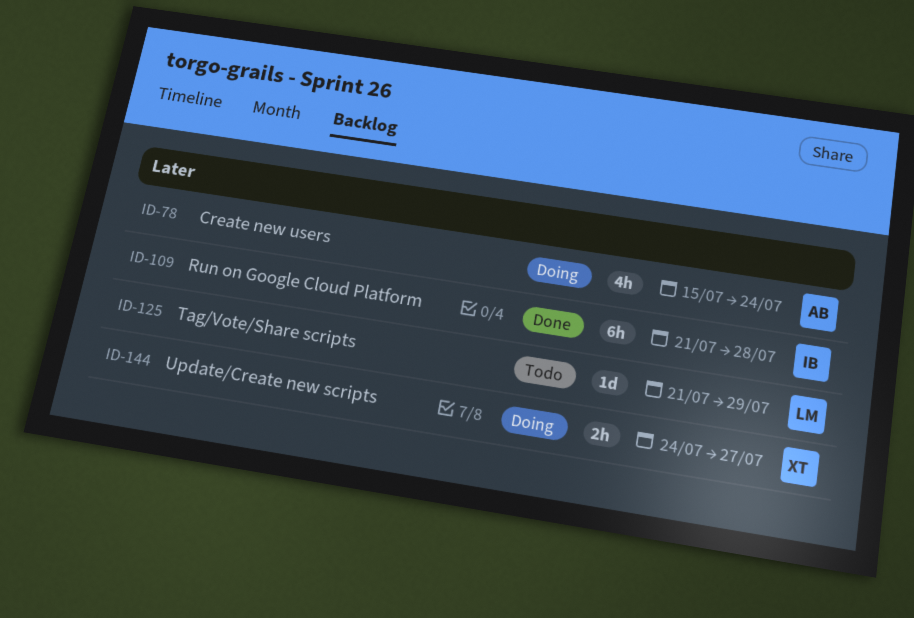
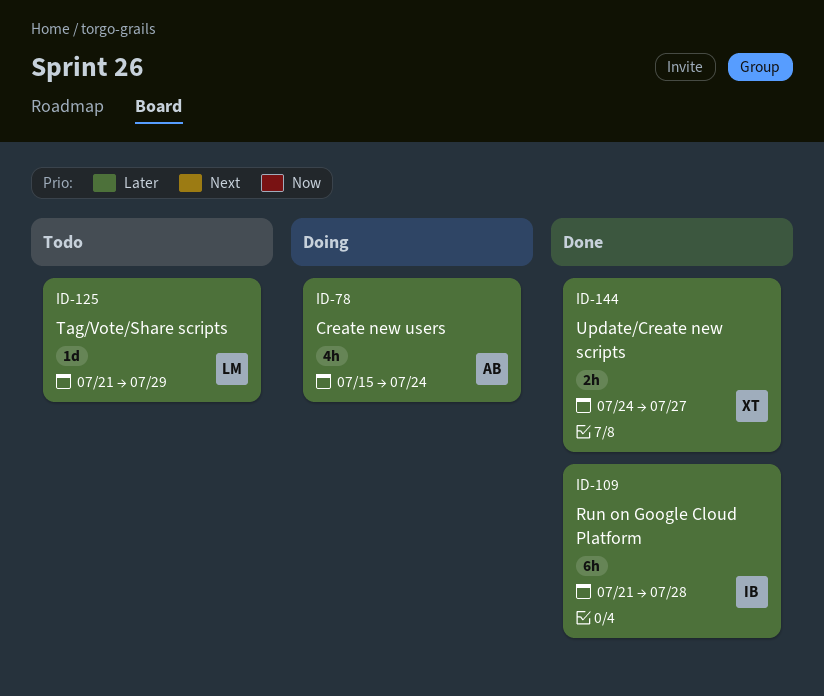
ID-144, status: Doing -> Done

